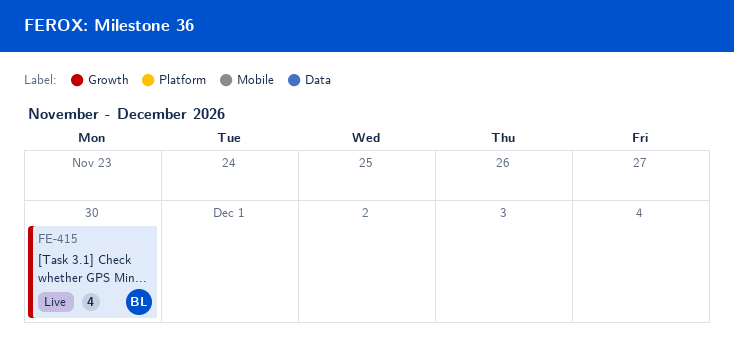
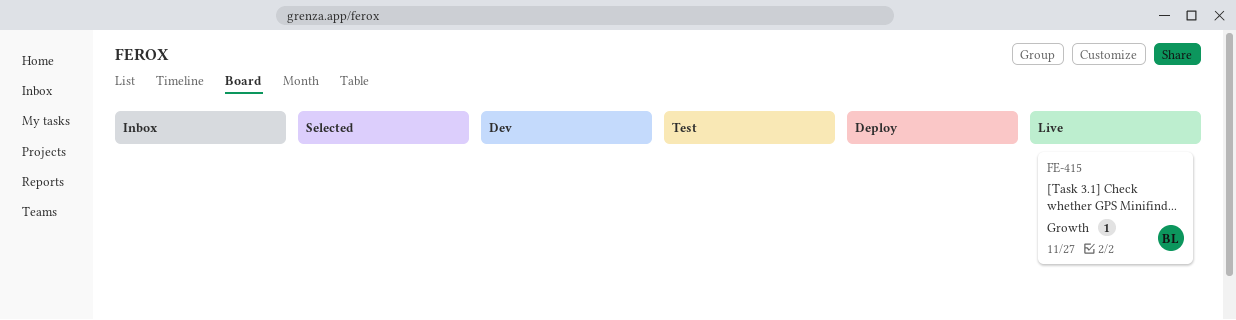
FE-415, estimate: 4 -> 1
FE-415, due: Nov 30 -> Nov 27

